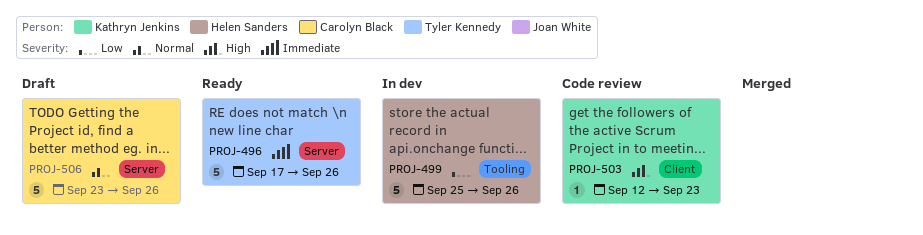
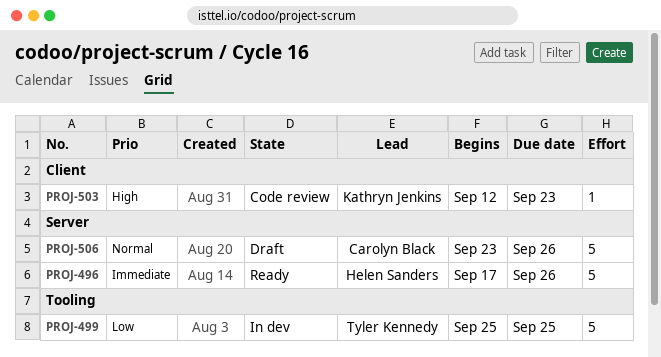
PROJ-496, owner: Tyler Kennedy -> Helen Sanders
PROJ-499, owner: Helen Sanders -> Tyler Kennedy
PROJ-499, due: Sep 26 -> Sep 25

